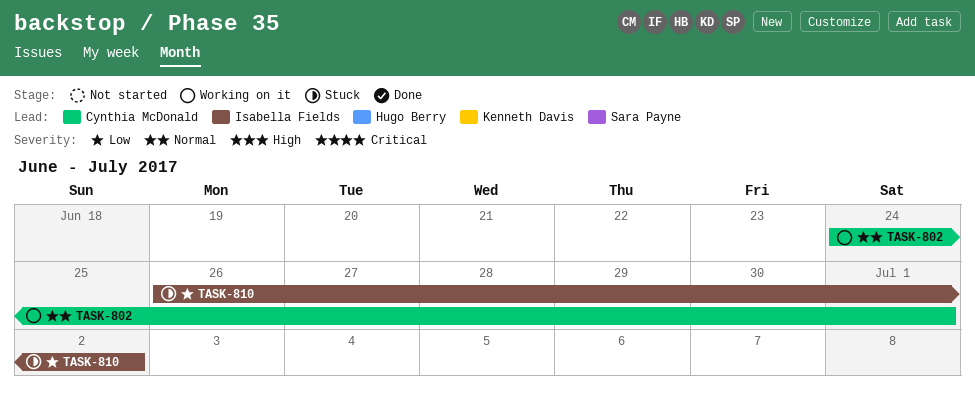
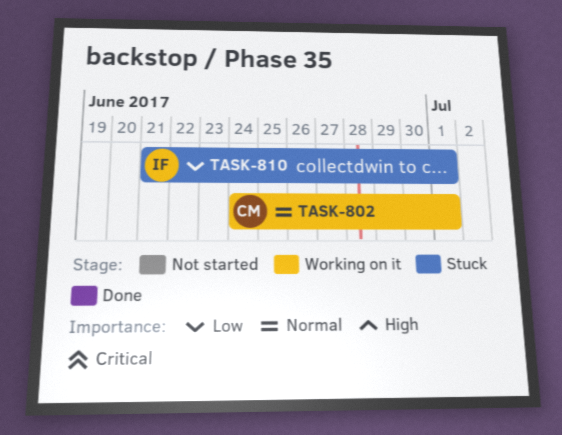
TASK-810, start: Jun 26 -> Jun 21
TASK-810, due: Jul 2 -> Jul 1

